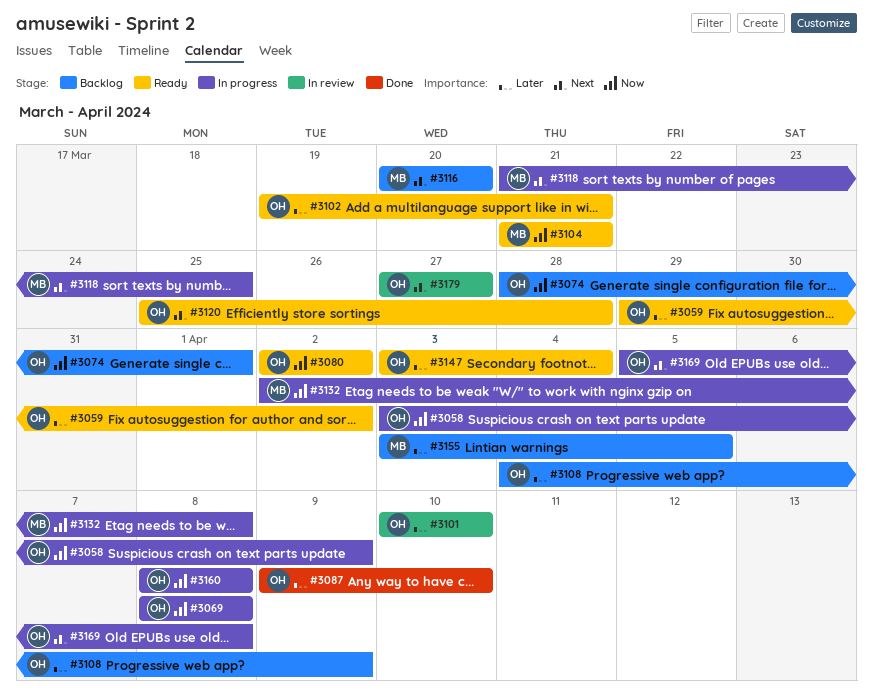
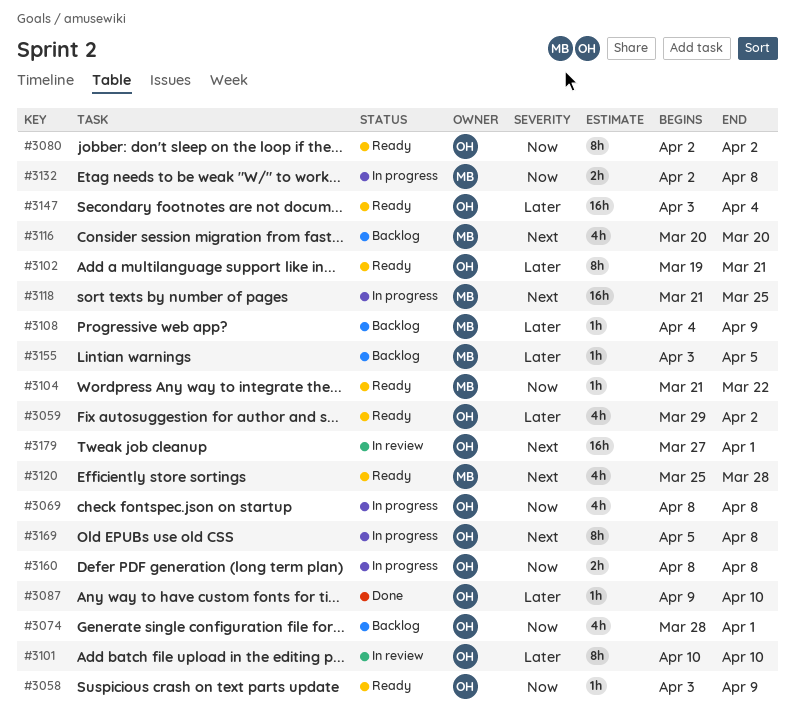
#3058, status: In progress -> Ready
#3104, due: Mar 21 -> Mar 22
#3108, owner: OH -> MB
#3120, owner: OH -> MB
#3179, due: Mar 27 -> Apr 1

